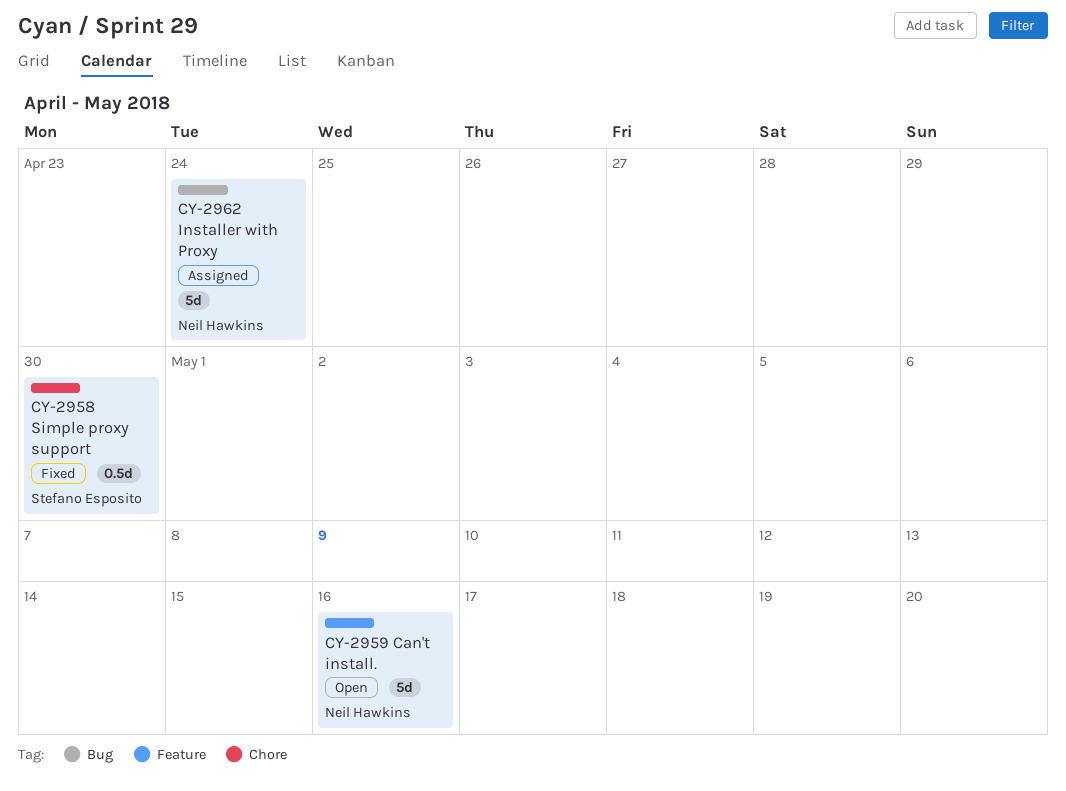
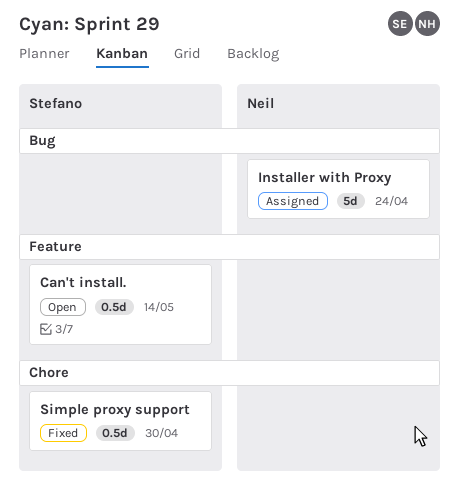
Can't install., owner: Neil Hawkins -> Stefano Esposito
Can't install., estimate: 5d -> 0.5d
Can't install., due: May 16 -> May 14

